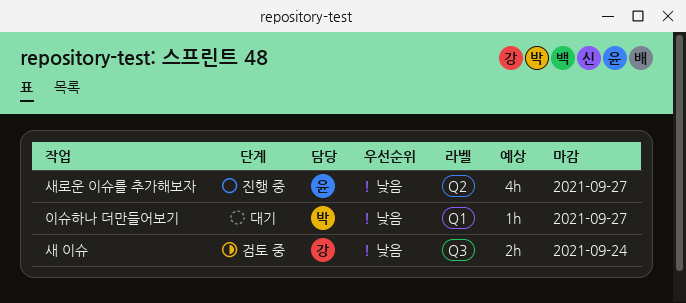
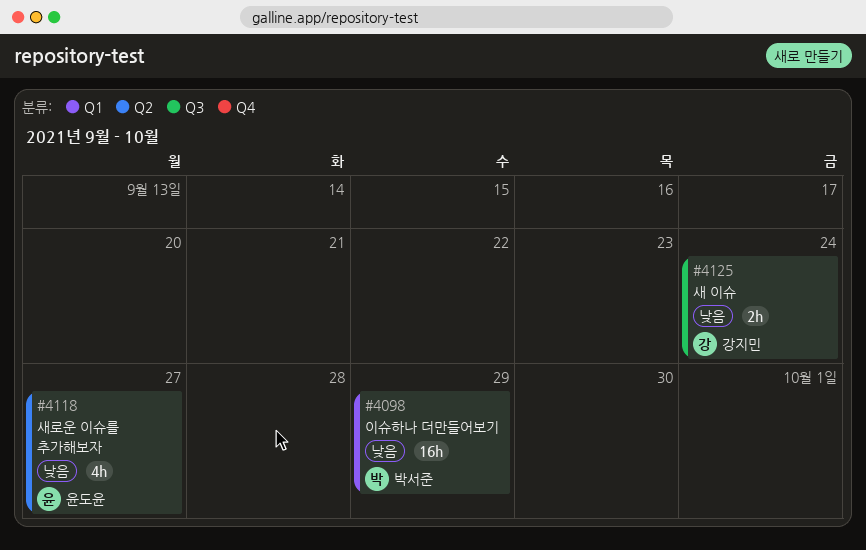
이슈하나 더만들어보기, estimate: 1h -> 16h
이슈하나 더만들어보기, due: Sep 27 -> Sep 29

